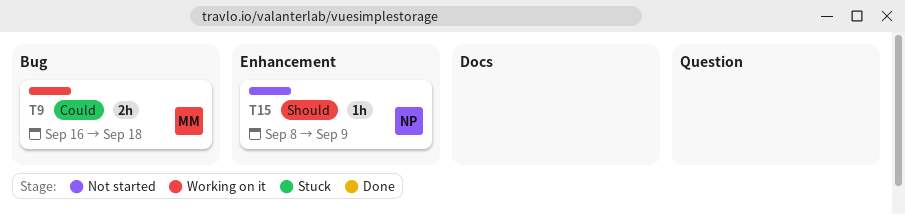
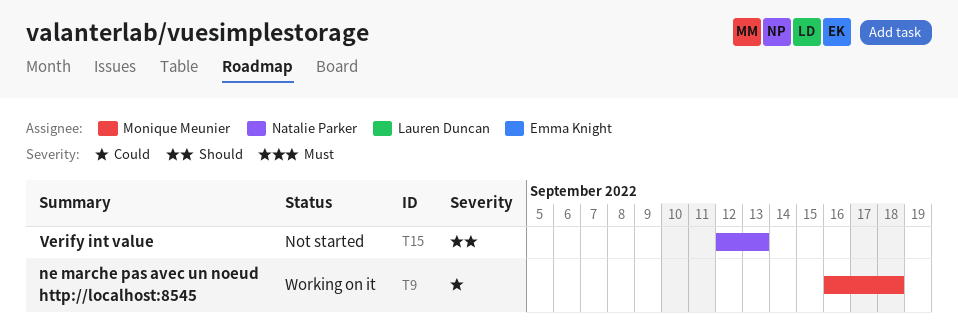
T15, start: Sep 8 -> Sep 12
T15, due: Sep 9 -> Sep 13

